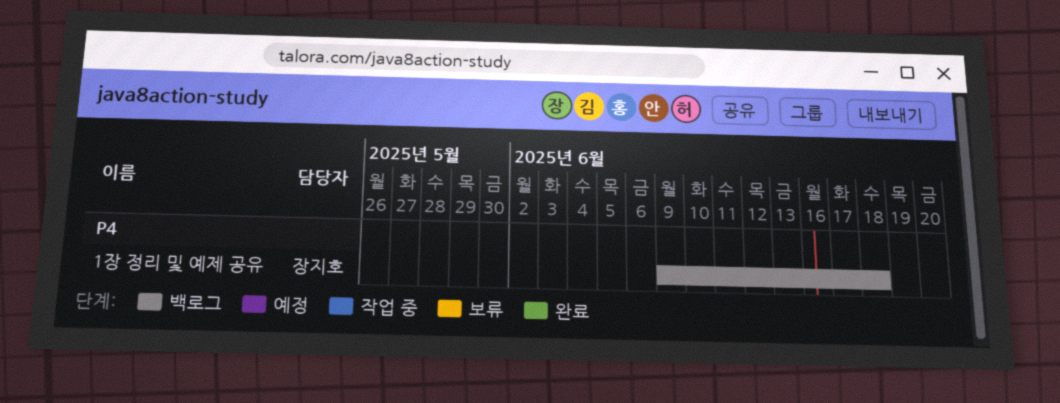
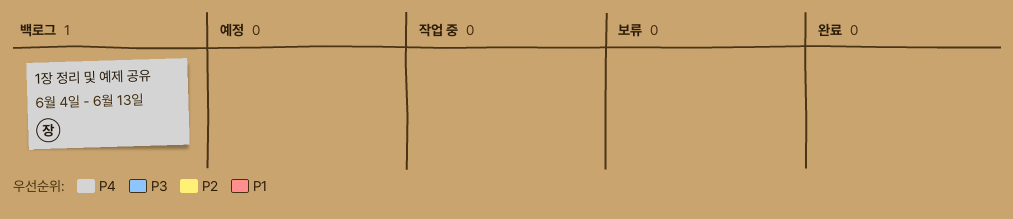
1장 정리 및 예제 공유, start: Jun 9 -> Jun 4
1장 정리 및 예제 공유, due: Jun 18 -> Jun 13

